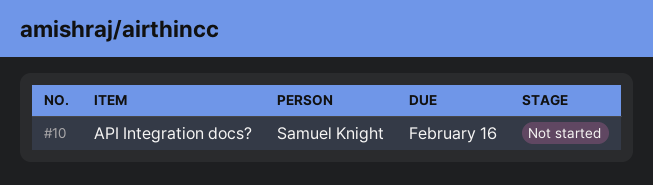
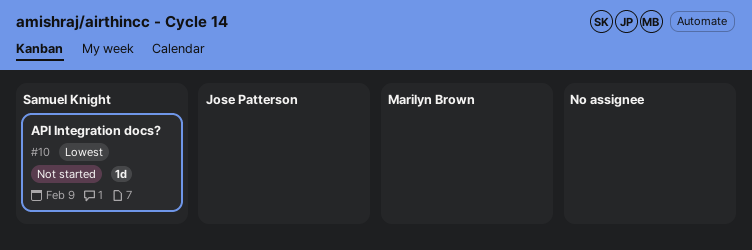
#10, due: Feb 16 -> Feb 9

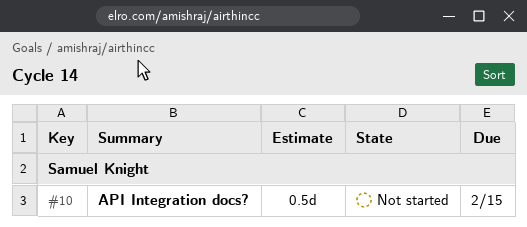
#10, estimate: 1d -> 0.5d
#10, due: Feb 9 -> Feb 15

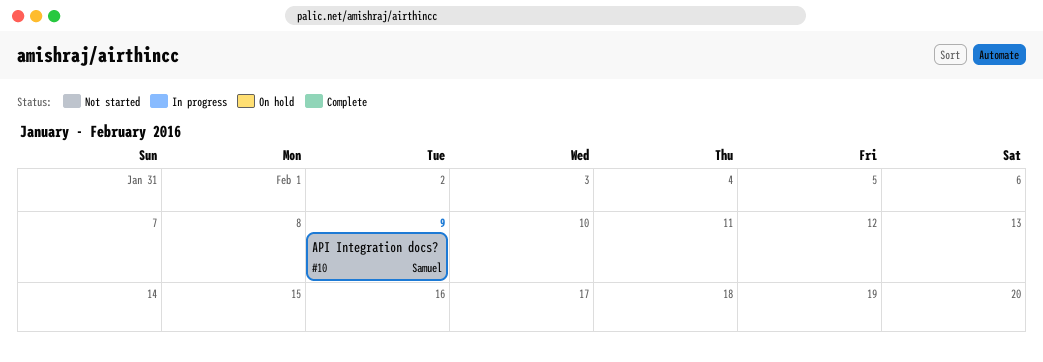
#10, due: Feb 15 -> Feb 9

